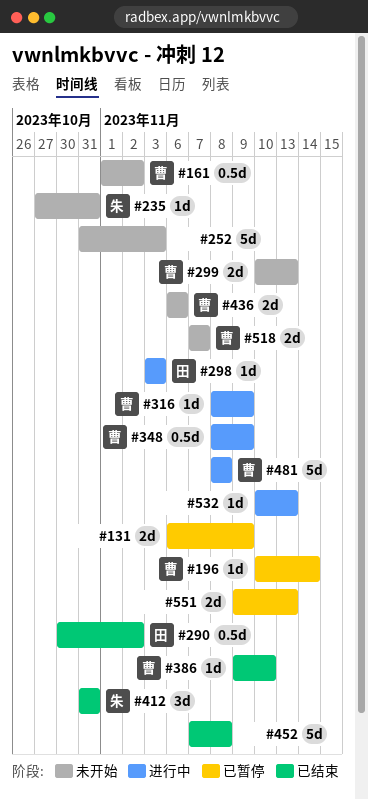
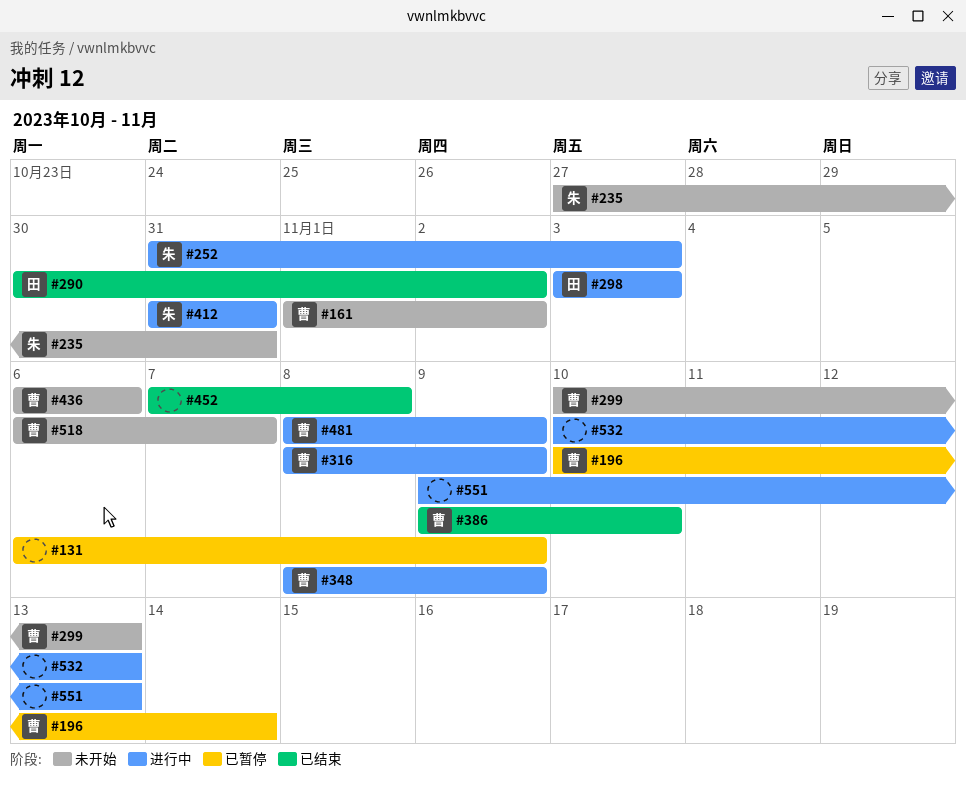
#252, status: 未开始 -> 进行中
#252, owner: none -> 朱
#412, status: 已结束 -> 进行中
#481, due: Nov 8 -> Nov 9
#518, start: Nov 7 -> Nov 6
#551, status: 已暂停 -> 进行中

